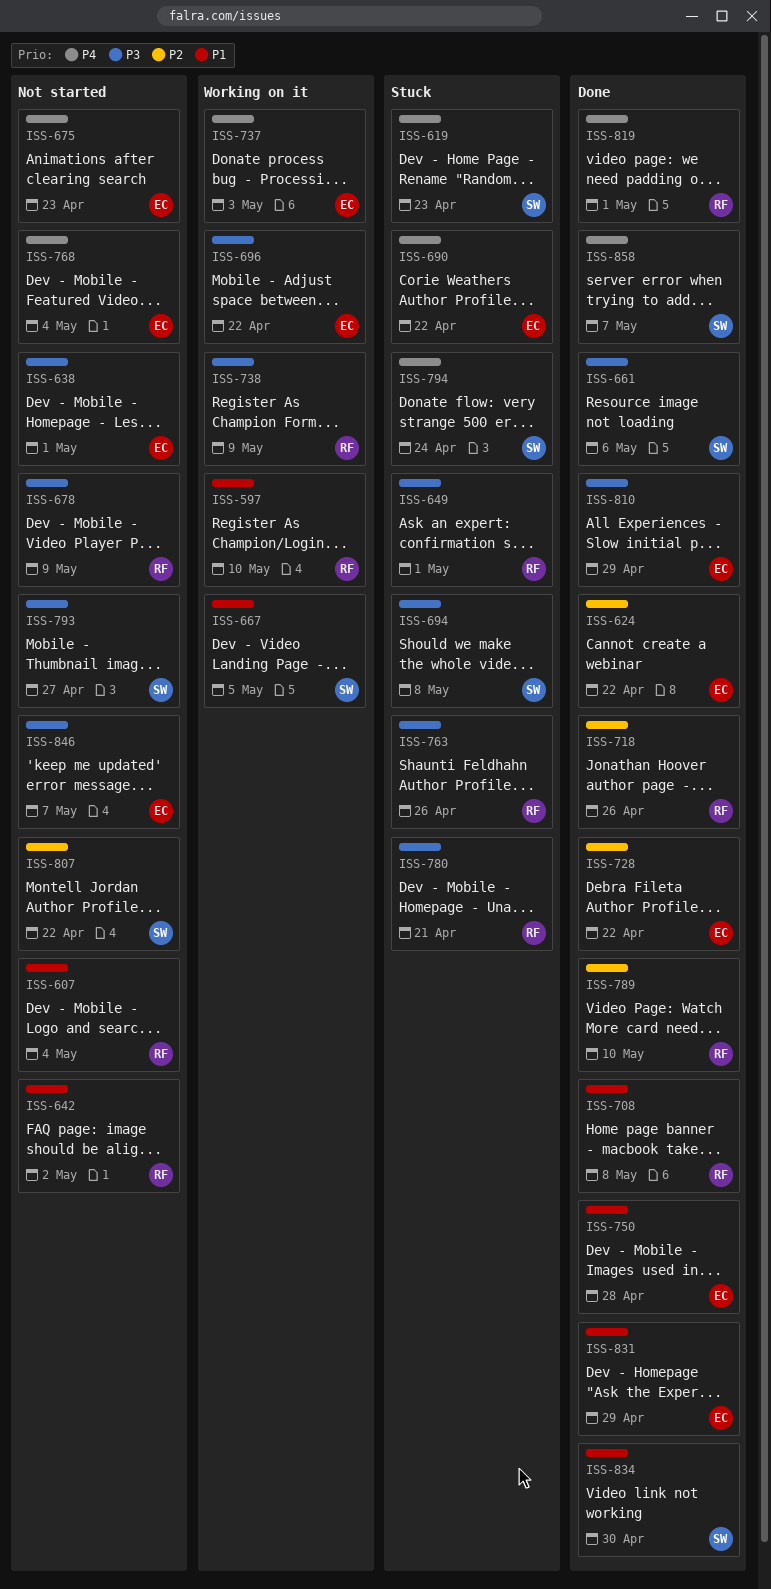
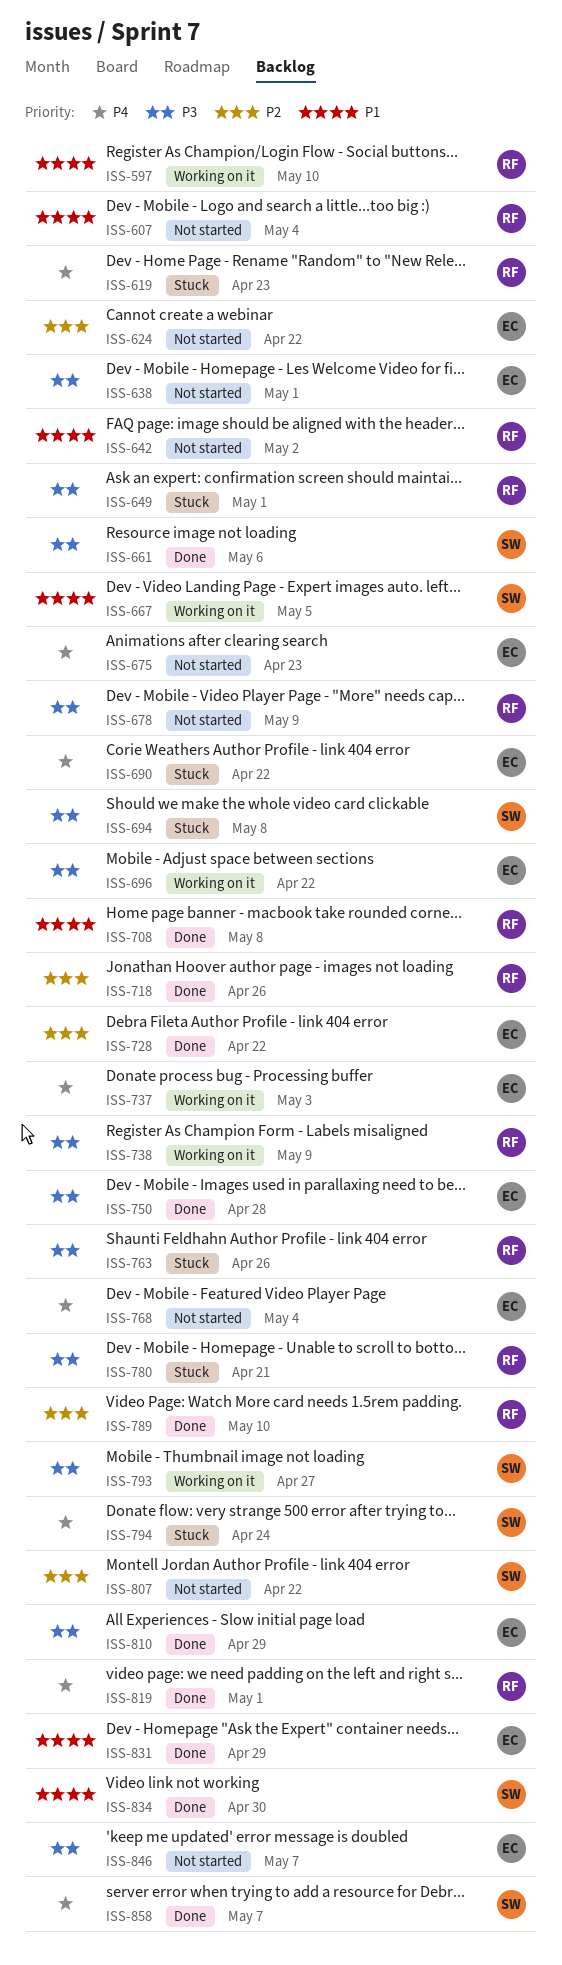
ISS-619, owner: SW -> RF
ISS-624, status: Done -> Not started
ISS-750, priority: P1 -> P3
ISS-793, status: Not started -> Working on it

